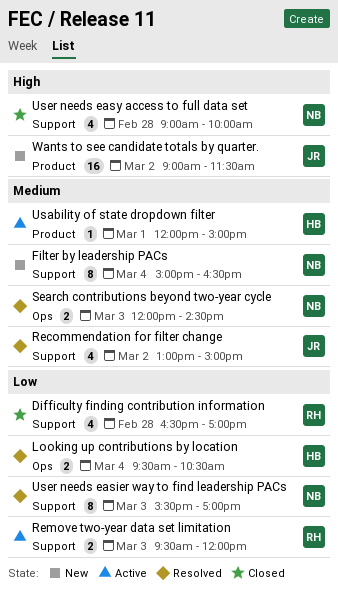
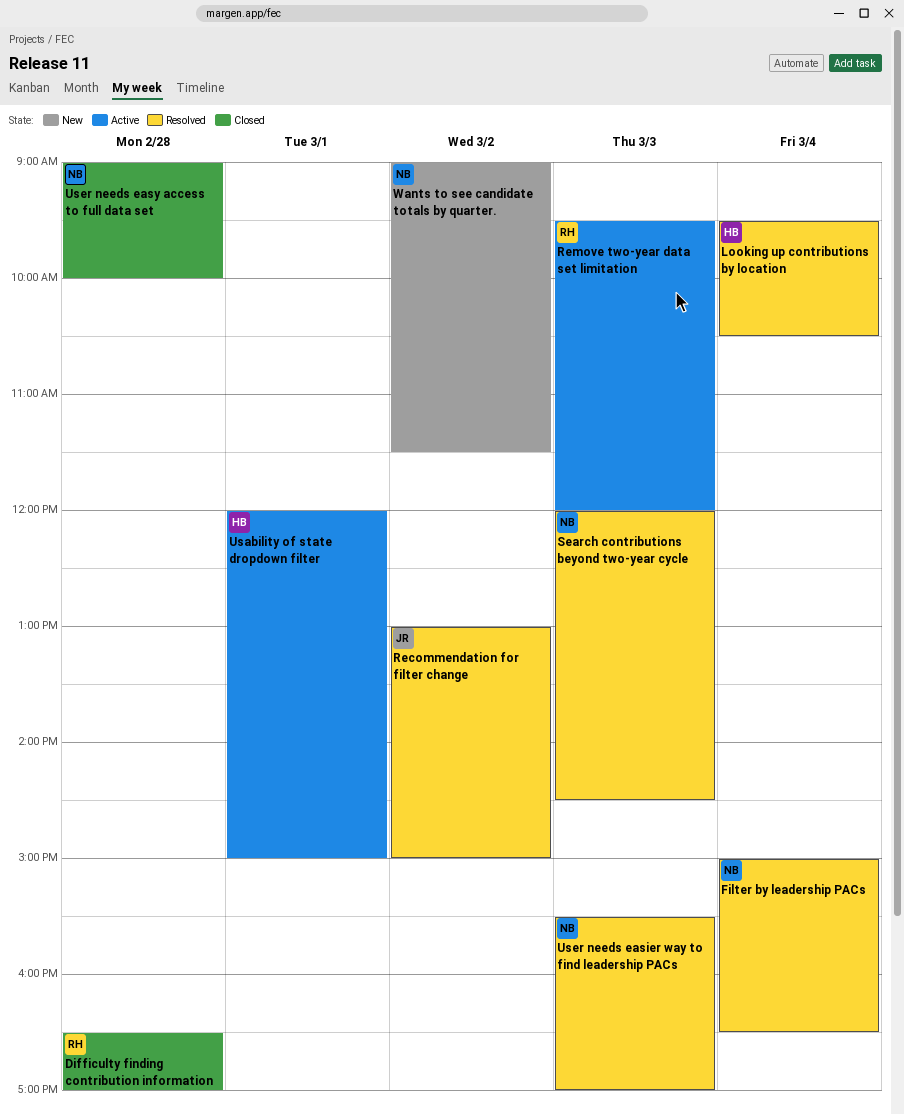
Filter by leadership PACs, status: New -> Resolved
Wants to see candidate totals by quarter., owner: JR -> NB

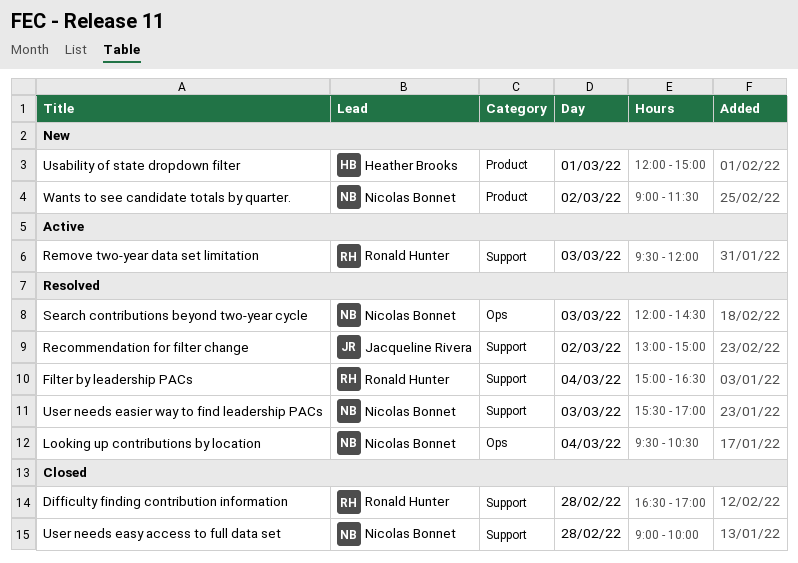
Filter by leadership PACs, owner: Nicolas Bonnet -> Ronald Hunter
Looking up contributions by location, owner: Heather Brooks -> Nicolas Bonnet
Usability of state dropdown filter, status: Active -> New

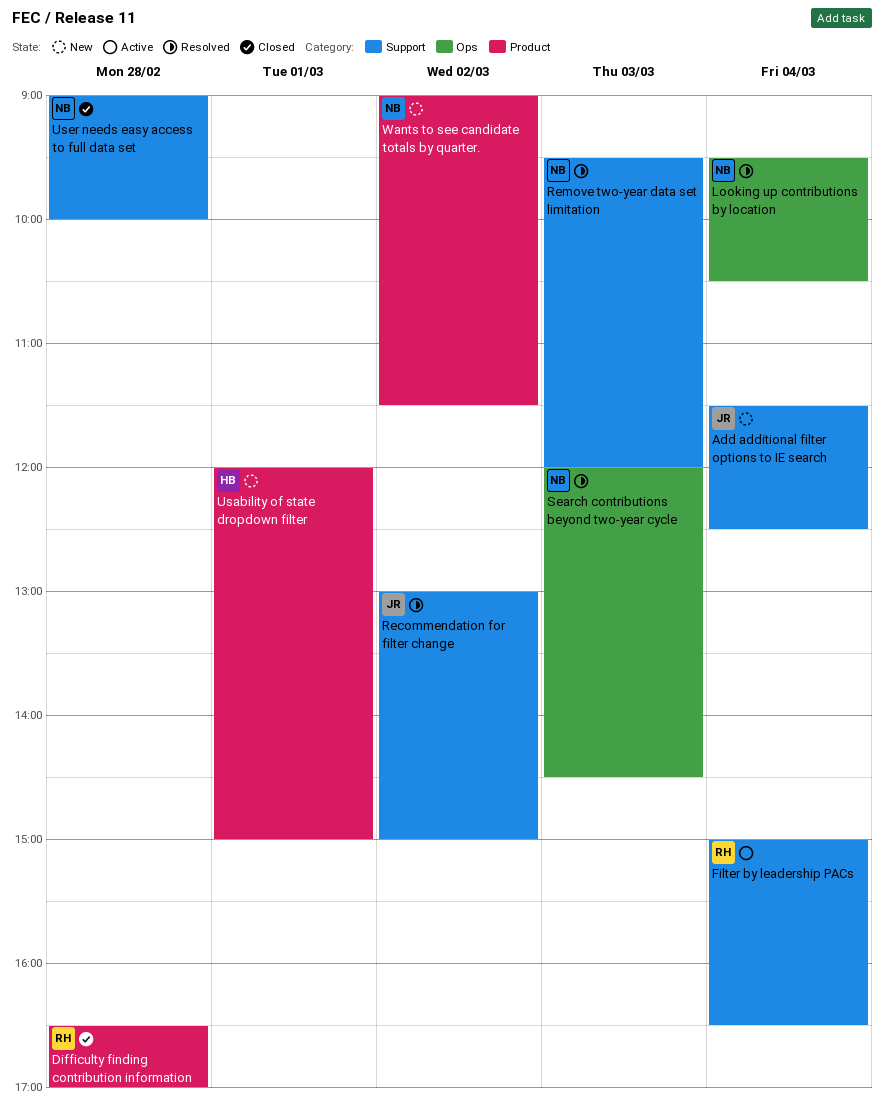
Add additional filter options to IE search: none -> present
Difficulty finding contribution information, label: Support -> Product
Filter by leadership PACs, status: Resolved -> Active
Remove two-year data set limitation, status: Active -> Resolved
Remove two-year data set limitation, owner: Ronald Hunter -> Nicolas Bonnet
User needs easier way to find leadership PACs: present -> none

